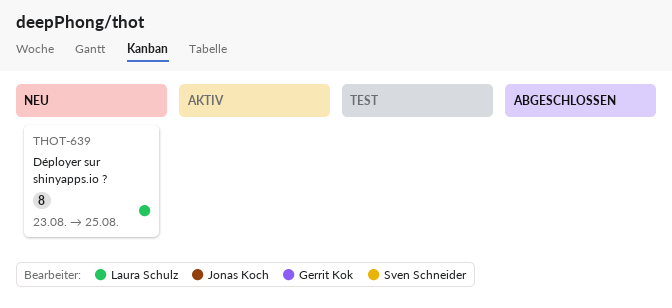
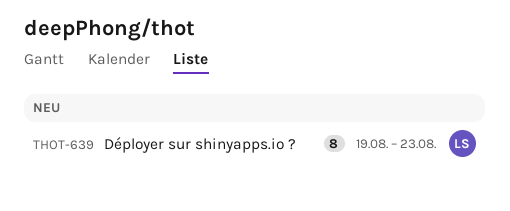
THOT-639, start: Aug 23 -> Aug 19
THOT-639, due: Aug 25 -> Aug 23

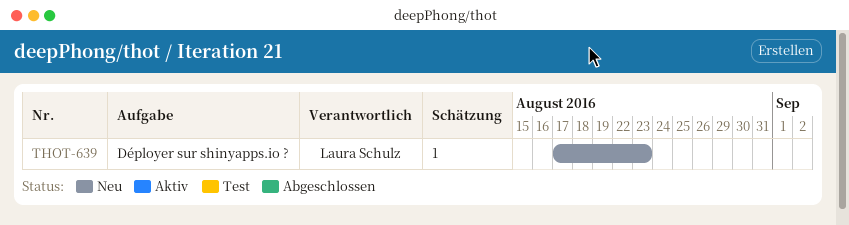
THOT-639, estimate: 8 -> 1
THOT-639, start: Aug 19 -> Aug 17

